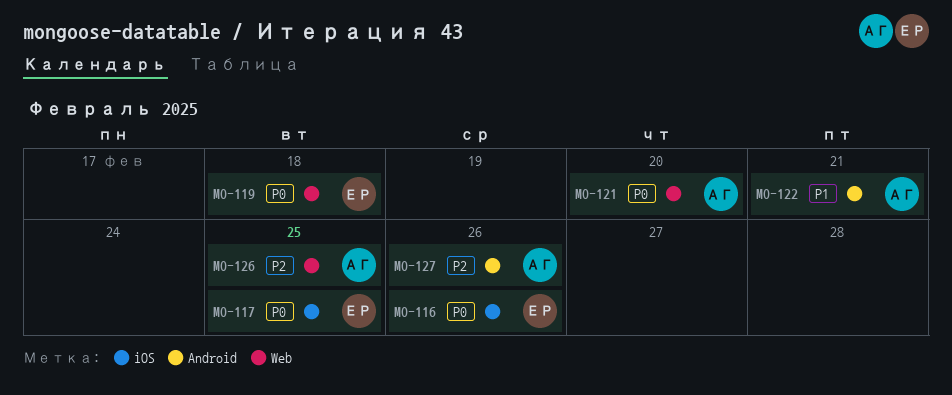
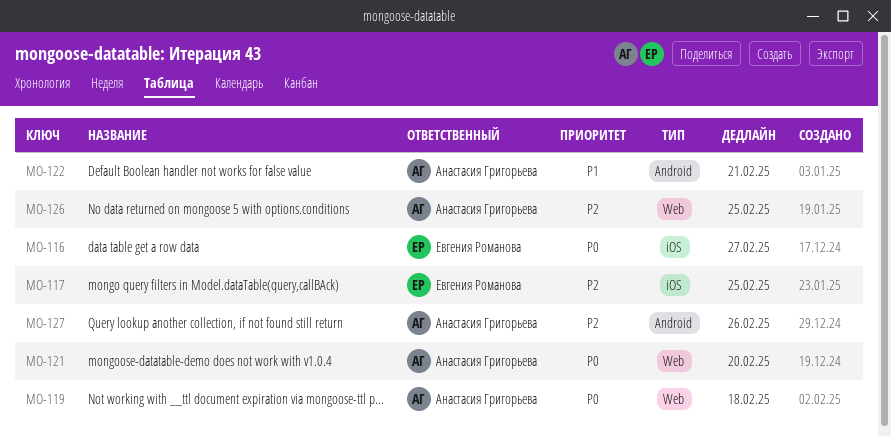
MO-116, due: Feb 26 -> Feb 27
MO-117, priority: P0 -> P2
MO-119, owner: Евгения Романова -> Анастасия Григорьева

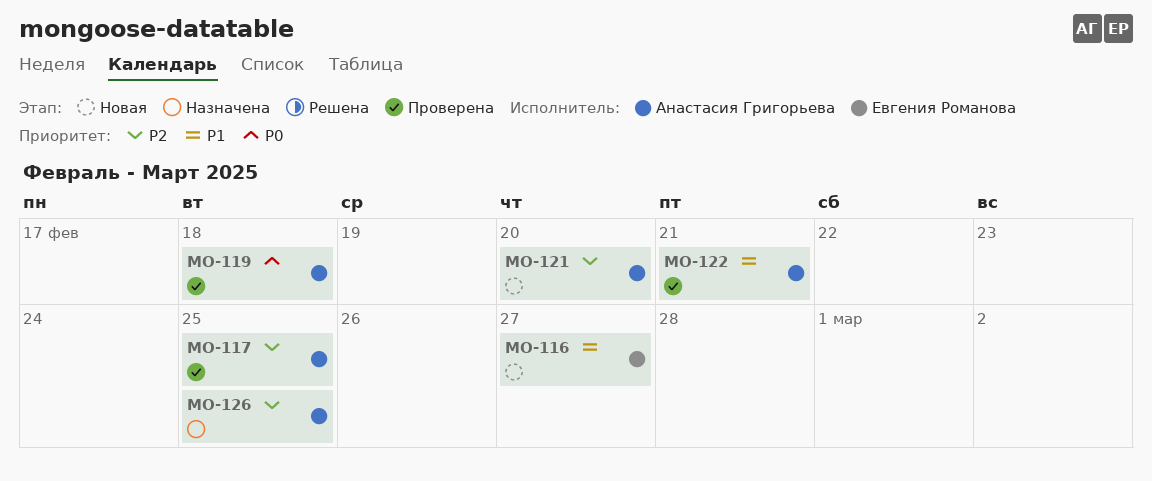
MO-116, priority: P0 -> P1
MO-117, owner: Евгения Романова -> Анастасия Григорьева
MO-121, priority: P0 -> P2
MO-127: present -> none

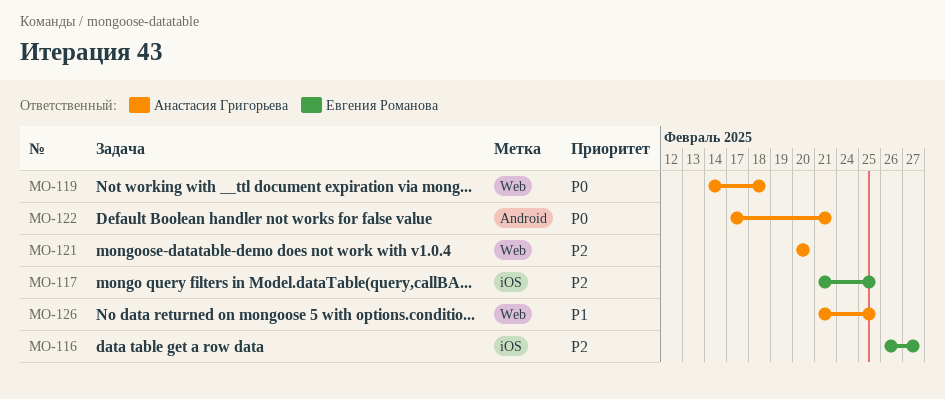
MO-116, priority: P1 -> P2
MO-117, owner: Анастасия Григорьева -> Евгения Романова
MO-122, priority: P1 -> P0
MO-126, priority: P2 -> P1

